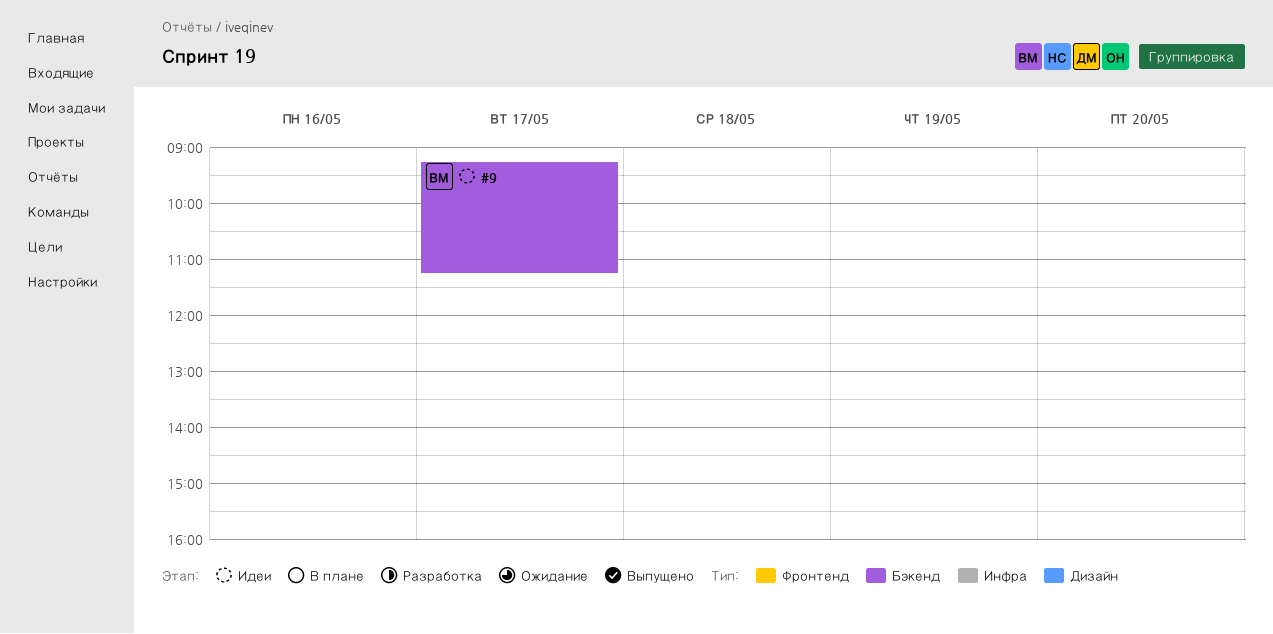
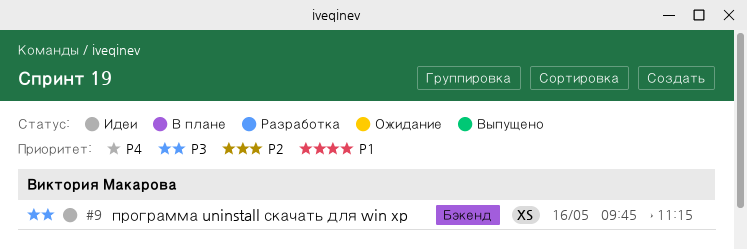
#9, day: May 17 -> May 16
#9, begins: 09:15 -> 09:45

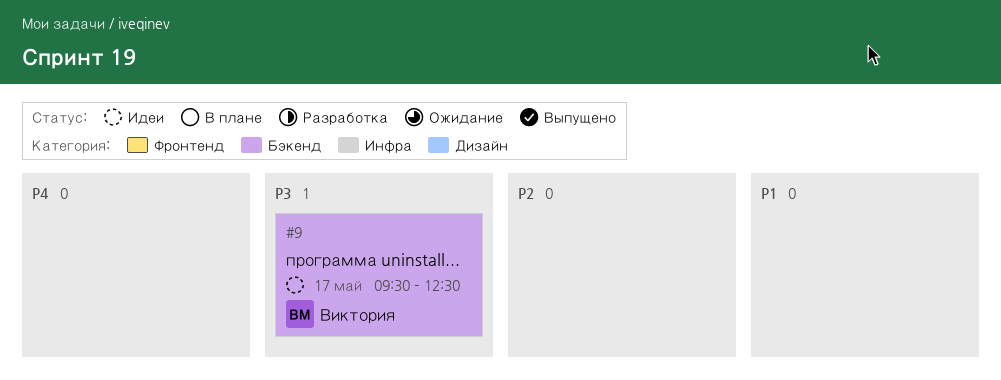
#9, day: May 16 -> May 17
#9, begins: 09:45 -> 09:30
#9, ends: 11:15 -> 12:30

